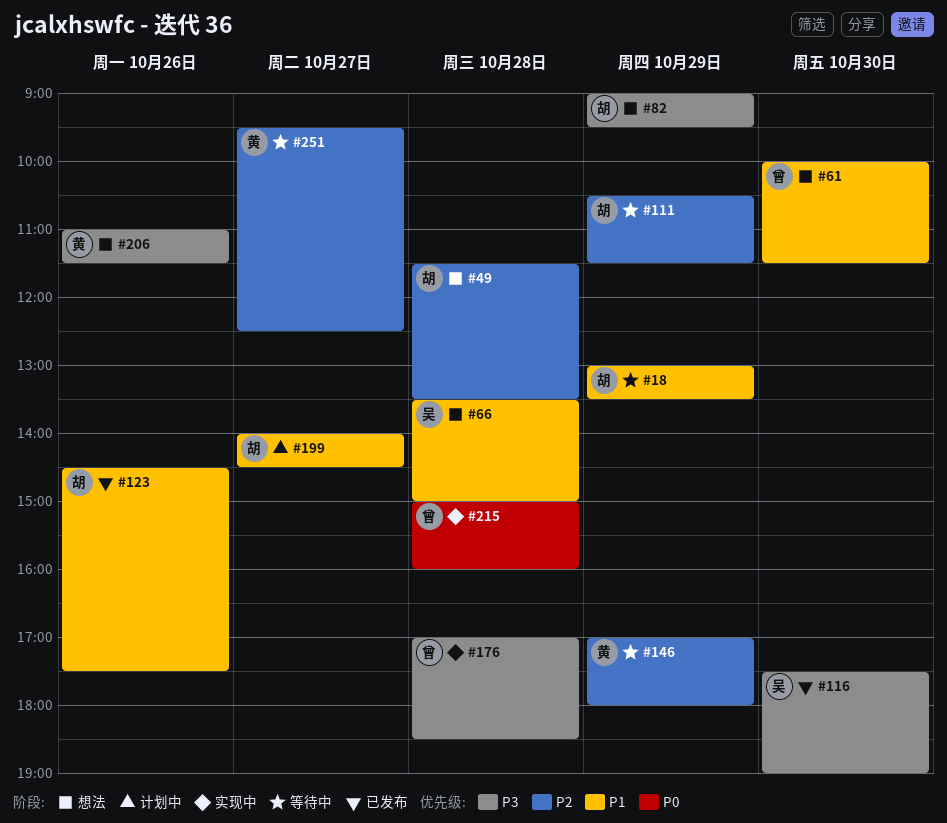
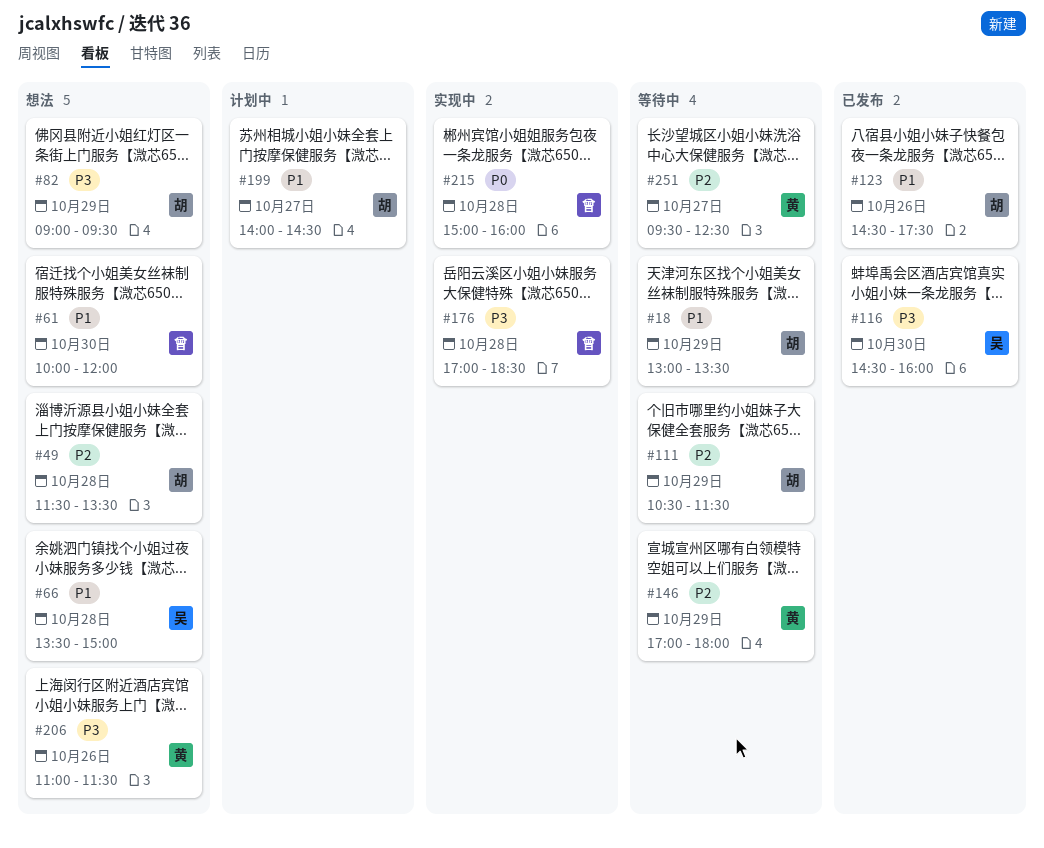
#61, ends: 11:30 -> 12:00
#116, begins: 17:30 -> 14:30
#116, ends: 19:00 -> 16:00

